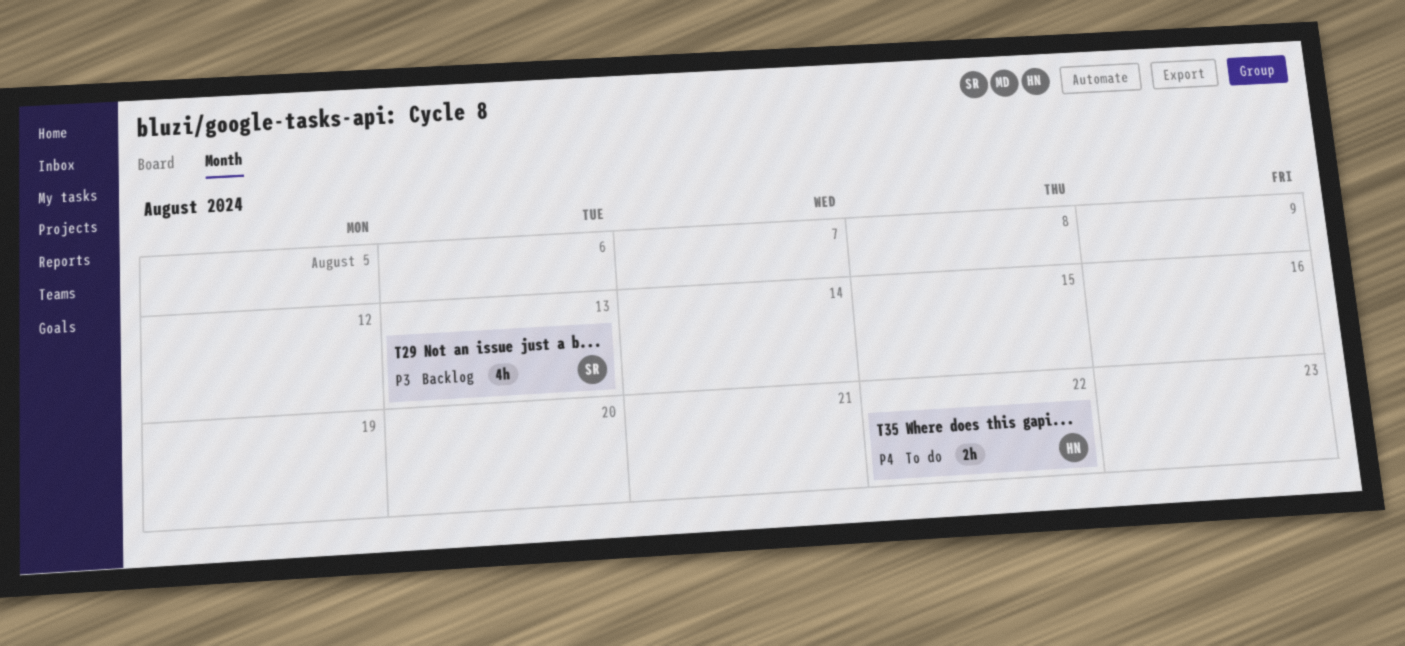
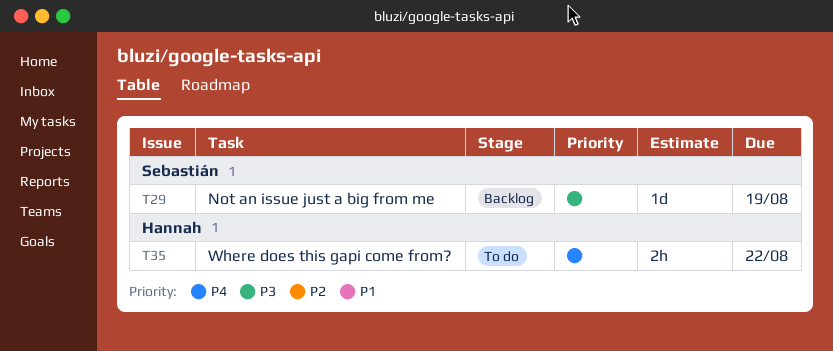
T29, estimate: 4h -> 1d
T29, due: Aug 13 -> Aug 19

